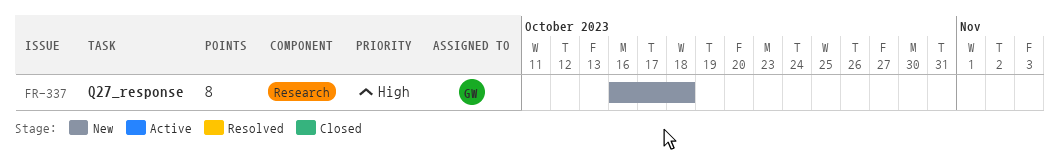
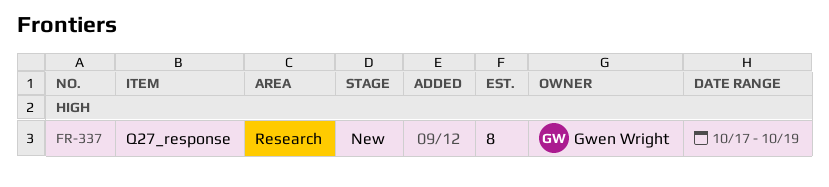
FR-337, start: Oct 16 -> Oct 17
FR-337, due: Oct 18 -> Oct 19

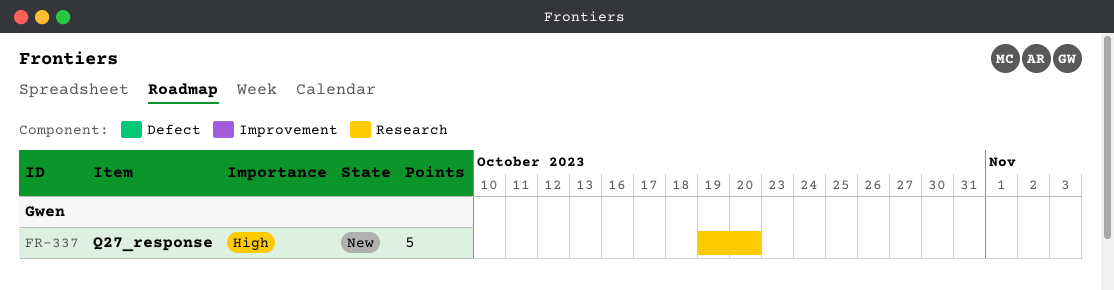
FR-337, estimate: 8 -> 5
FR-337, start: Oct 17 -> Oct 19
FR-337, due: Oct 19 -> Oct 20

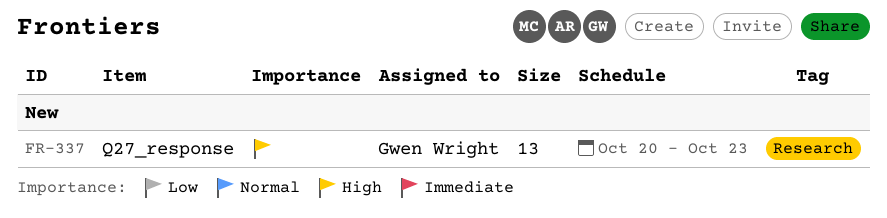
FR-337, estimate: 5 -> 13
FR-337, start: Oct 19 -> Oct 20
FR-337, due: Oct 20 -> Oct 23

